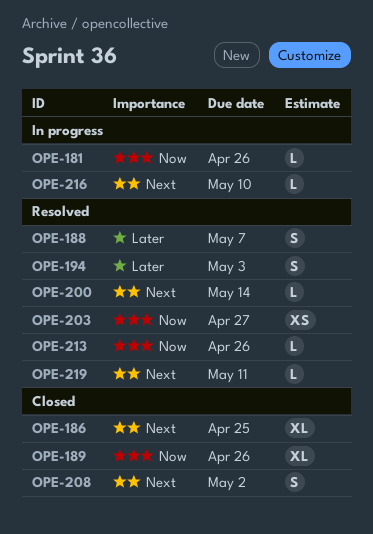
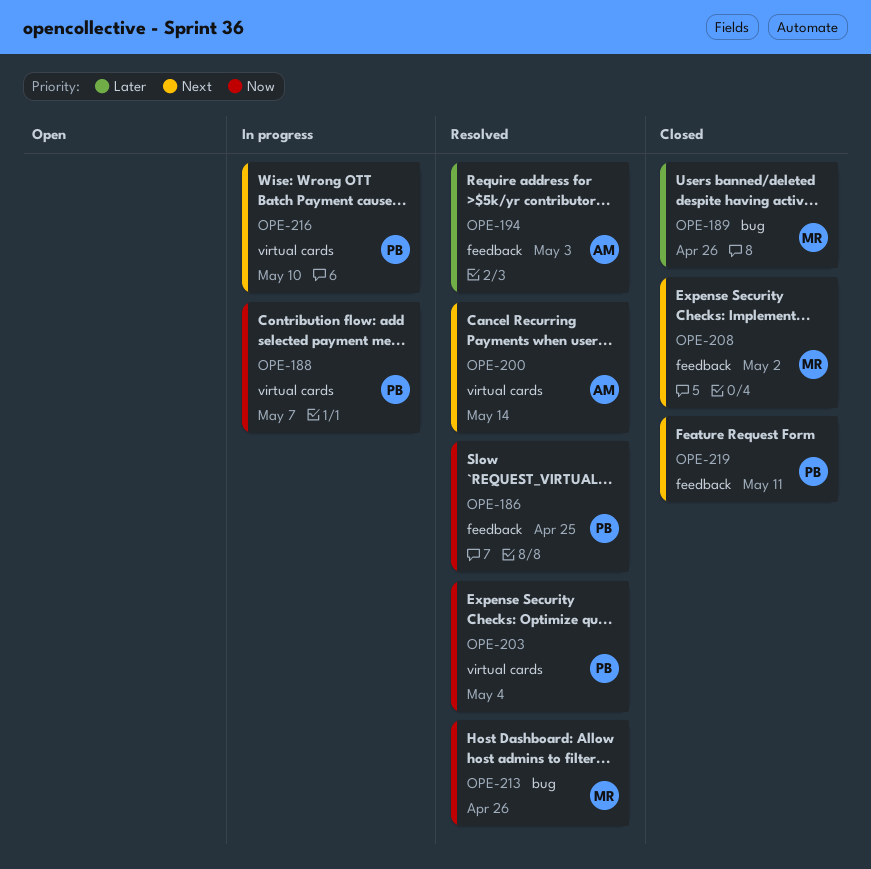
OPE-181: present -> none
OPE-186, status: Closed -> Resolved
OPE-186, priority: Next -> Now
OPE-188, status: Resolved -> In progress
OPE-188, priority: Later -> Now
OPE-189, priority: Now -> Later
OPE-203, due: Apr 27 -> May 4
OPE-219, status: Resolved -> Closed

